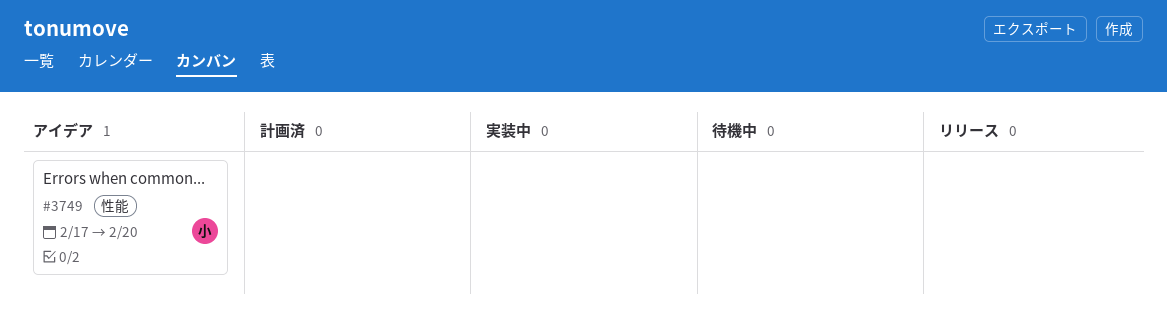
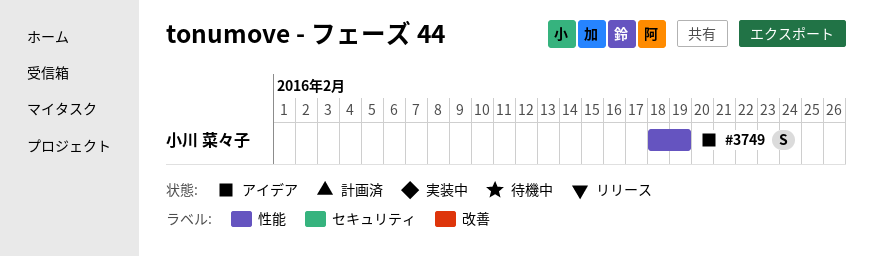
#3749, start: Feb 17 -> Feb 18
#3749, due: Feb 20 -> Feb 19

